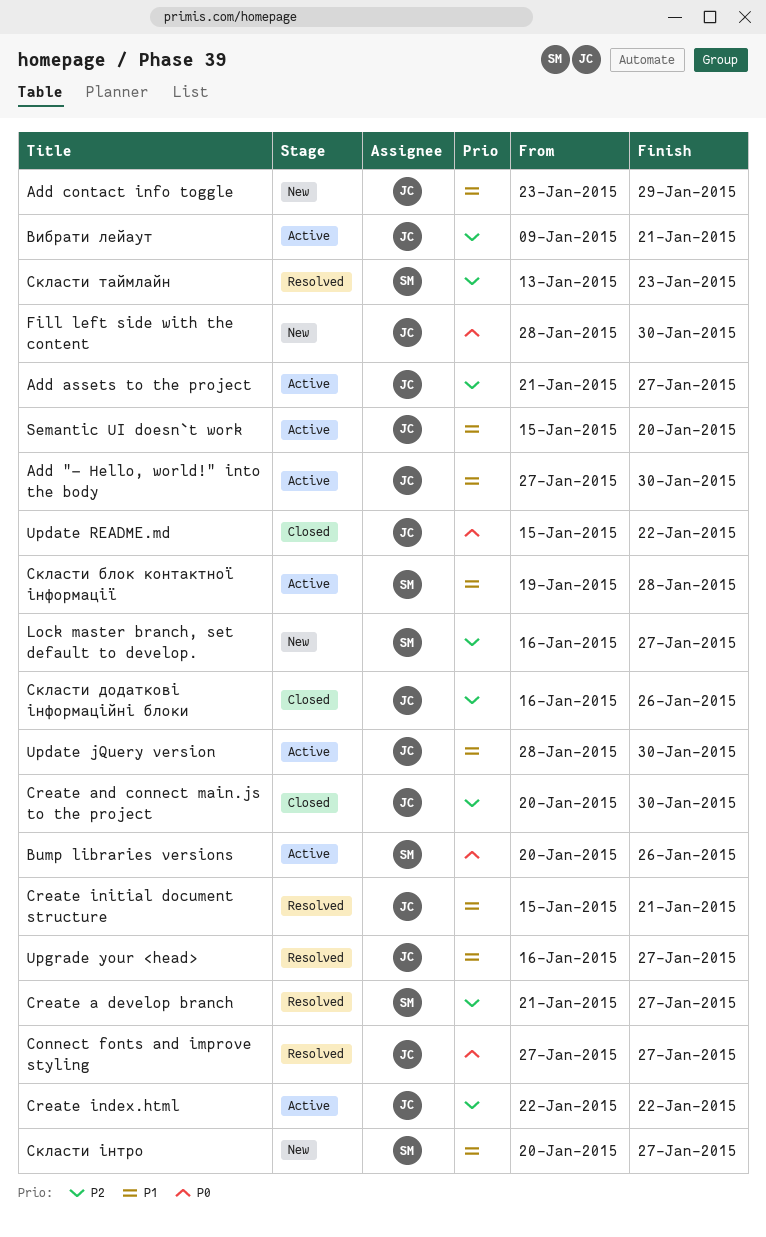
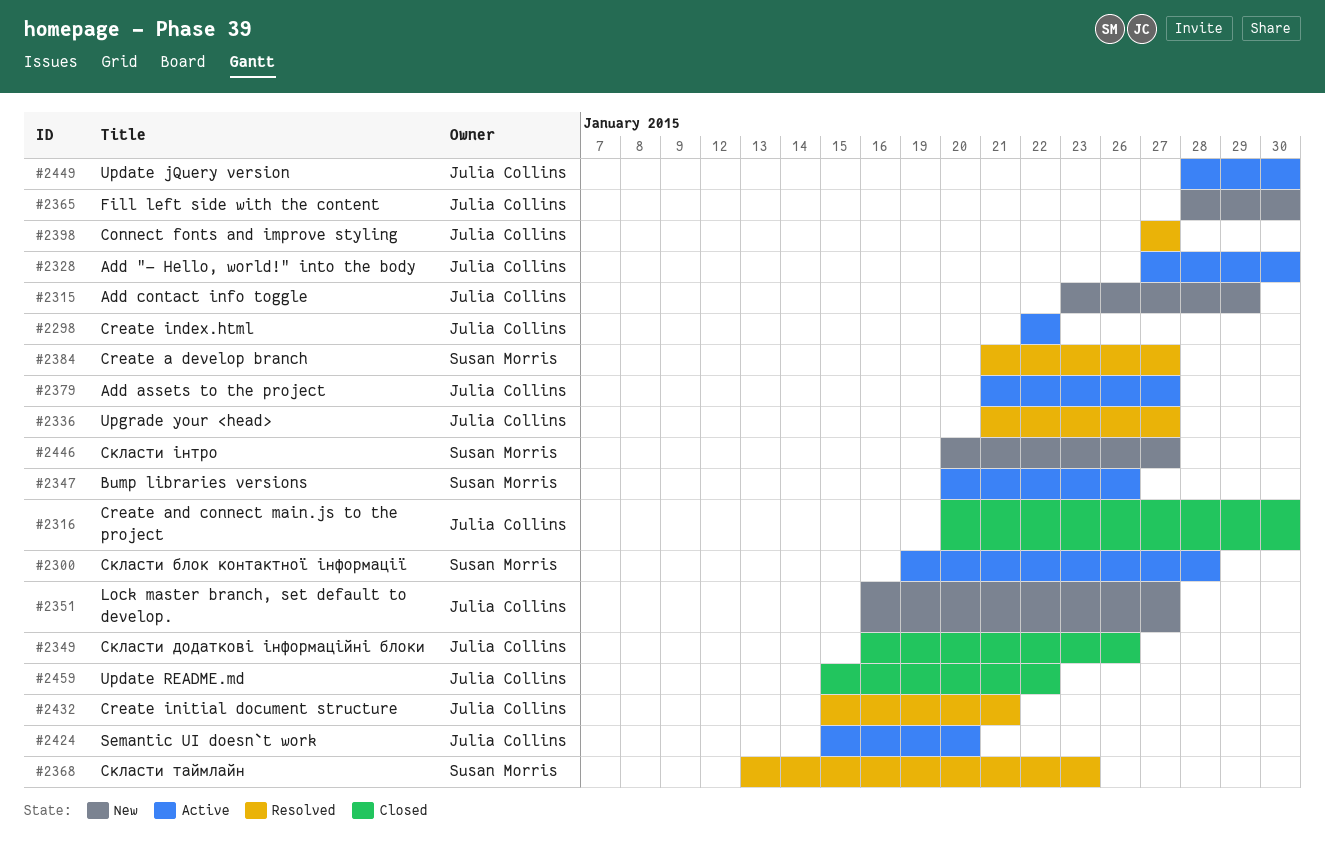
Lock master branch, set default to develop., owner: Susan Morris -> Julia Collins
Upgrade your <head>, start: Jan 16 -> Jan 21
Вибрати лейаут: present -> none

